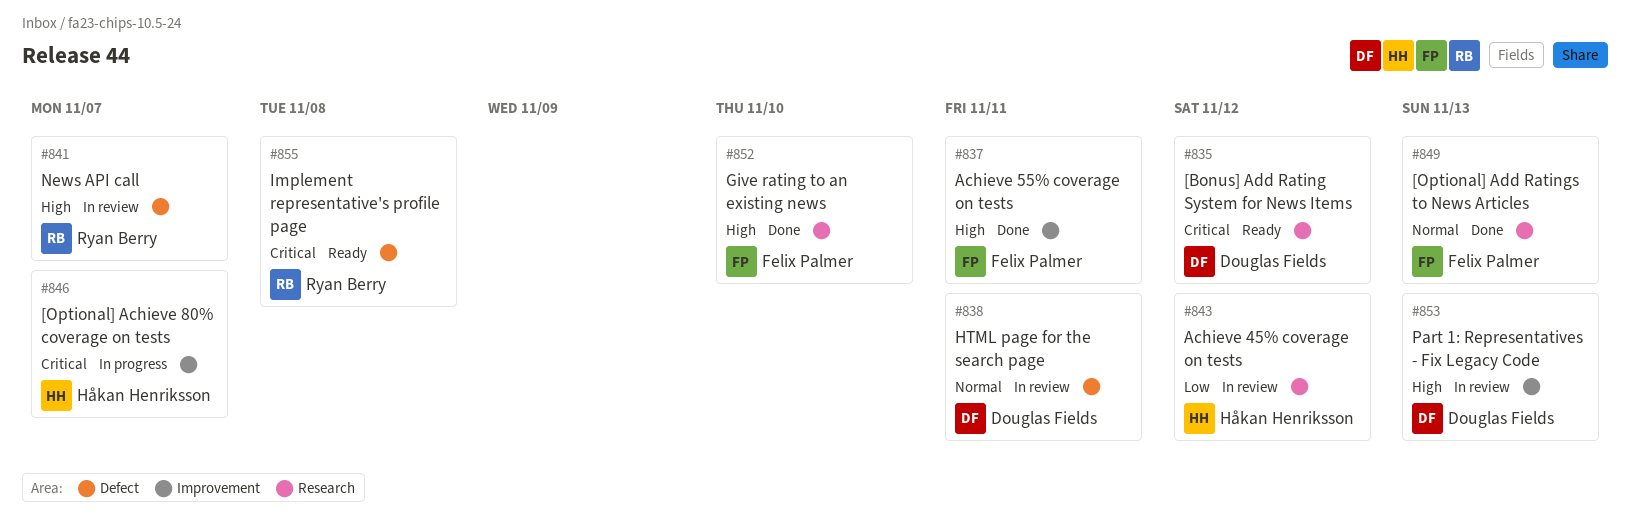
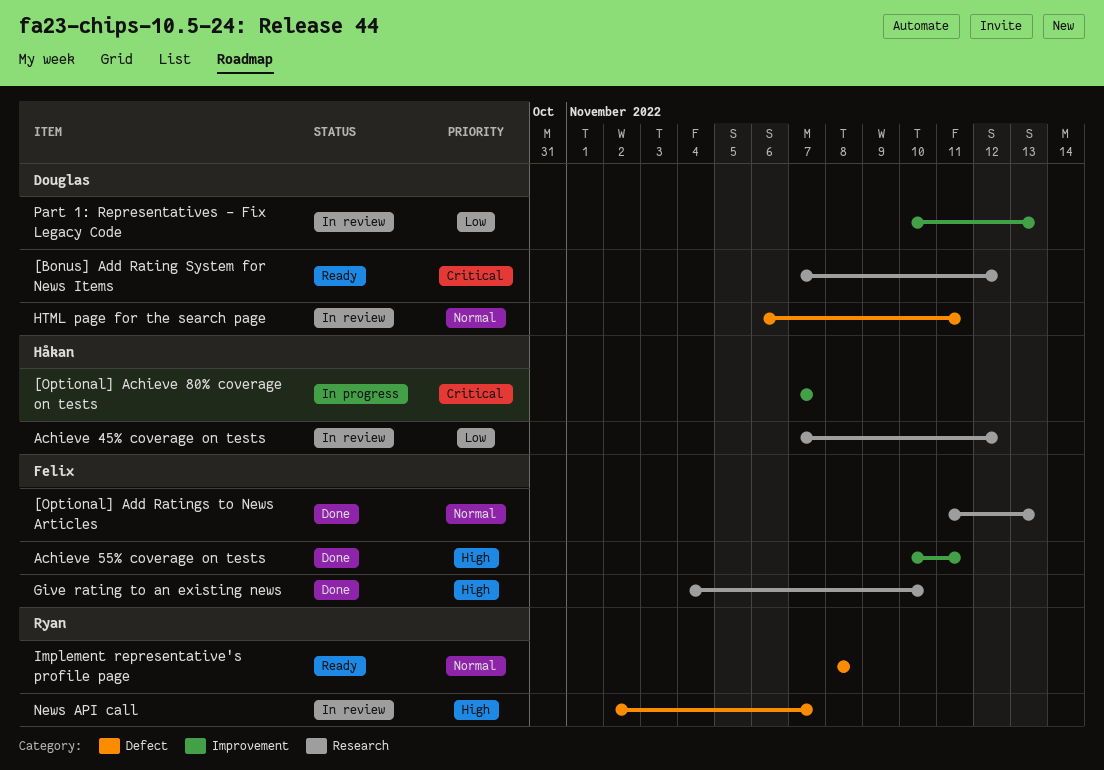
Implement representative's profile page, priority: Critical -> Normal
Part 1: Representatives - Fix Legacy Code, priority: High -> Low

